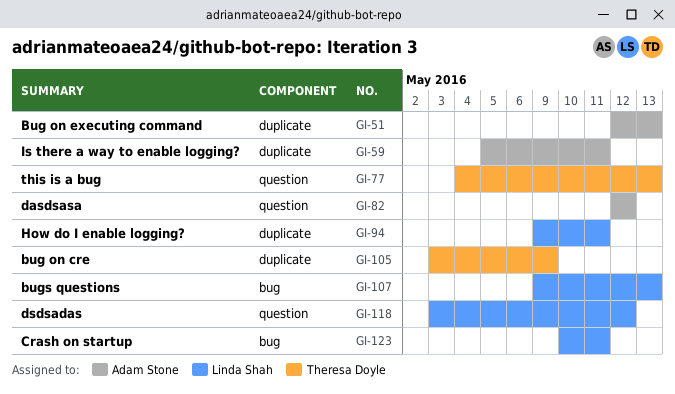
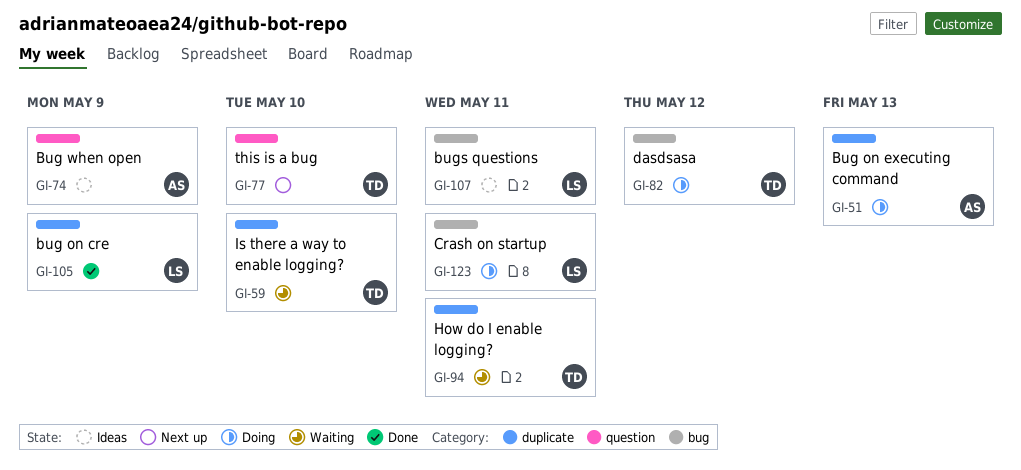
GI-59, owner: Adam Stone -> Theresa Doyle
GI-59, due: May 11 -> May 10
GI-74: none -> present
GI-77, due: May 13 -> May 10
GI-82, owner: Adam Stone -> Theresa Doyle
GI-82, label: question -> bug
GI-94, owner: Linda Shah -> Theresa Doyle
GI-105, owner: Theresa Doyle -> Linda Shah
GI-107, due: May 13 -> May 11
GI-118: present -> none

